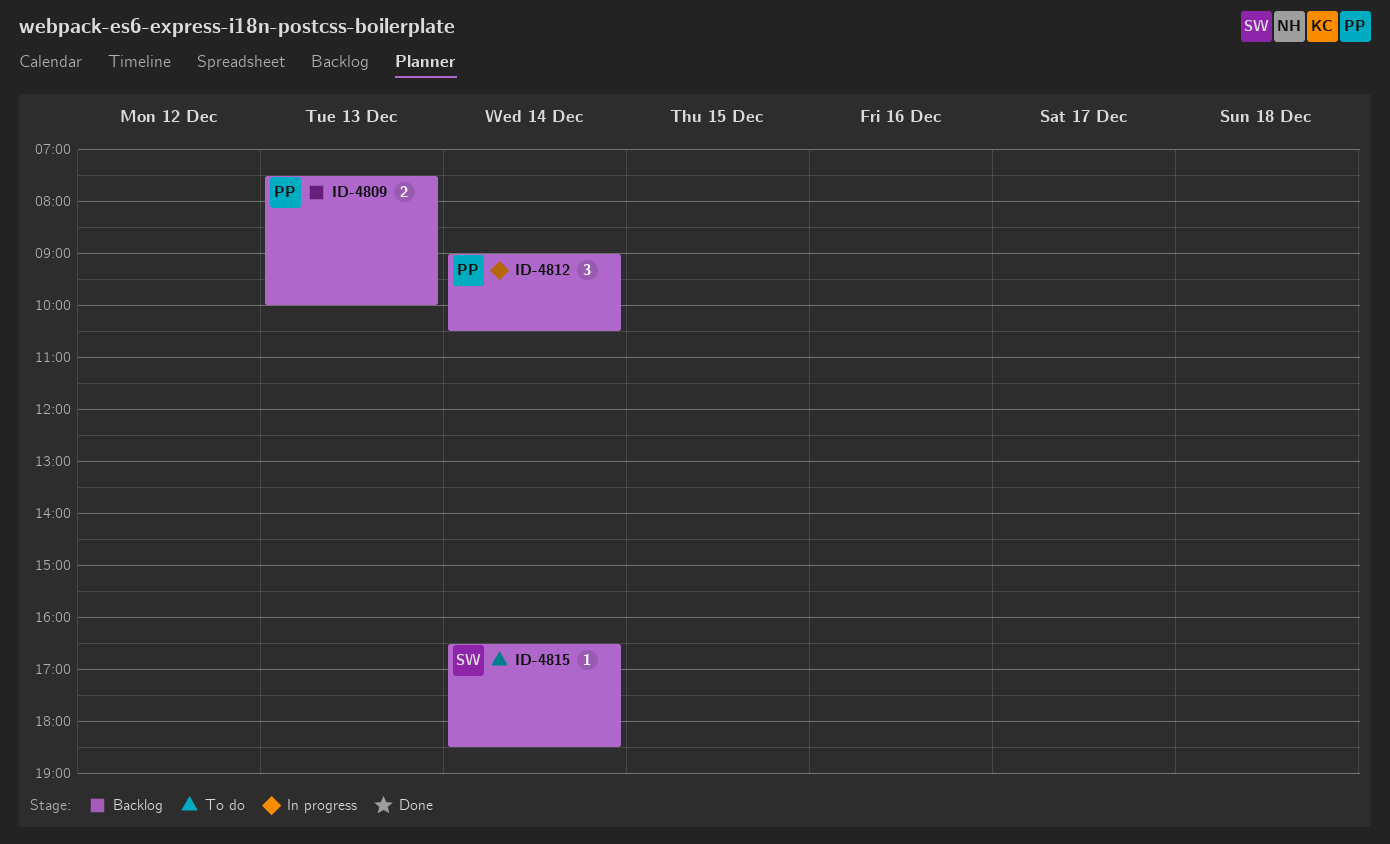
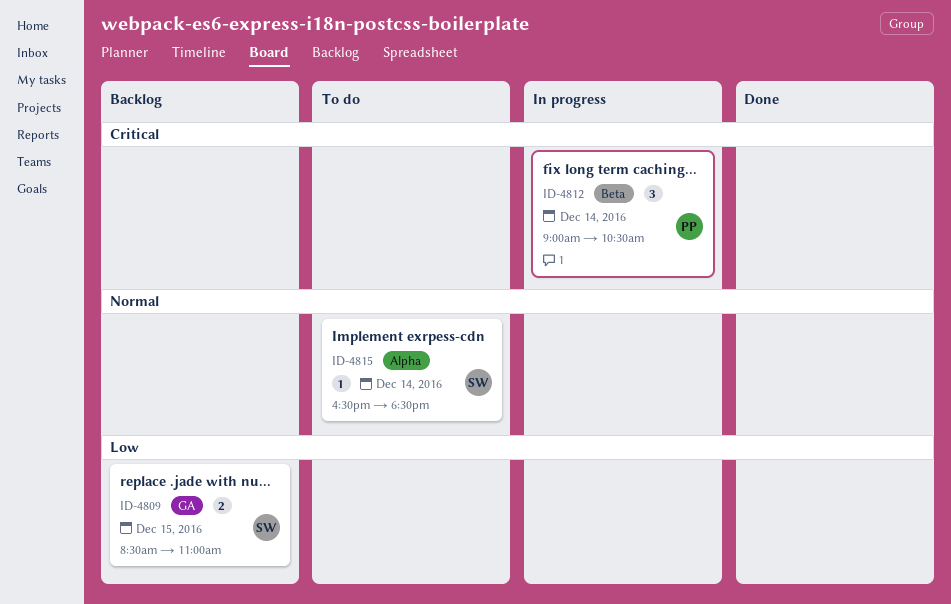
ID-4809, owner: PP -> SW
ID-4809, day: Dec 13 -> Dec 15
ID-4809, begins: 07:30 -> 08:30
ID-4809, ends: 10:00 -> 11:00

